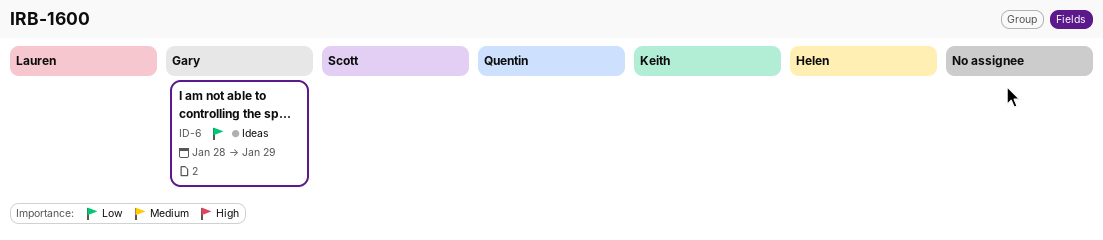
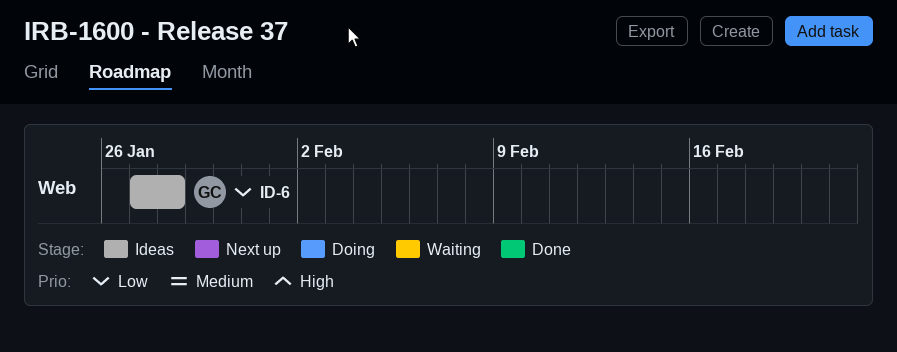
ID-6, start: Jan 28 -> Jan 27
ID-6, due: Jan 29 -> Jan 28

